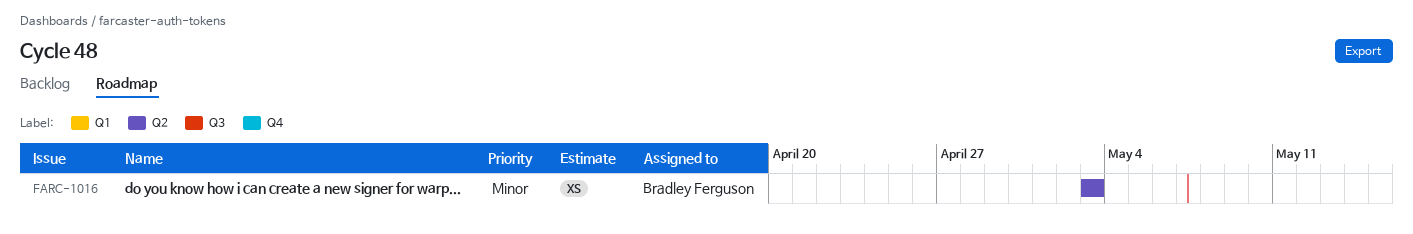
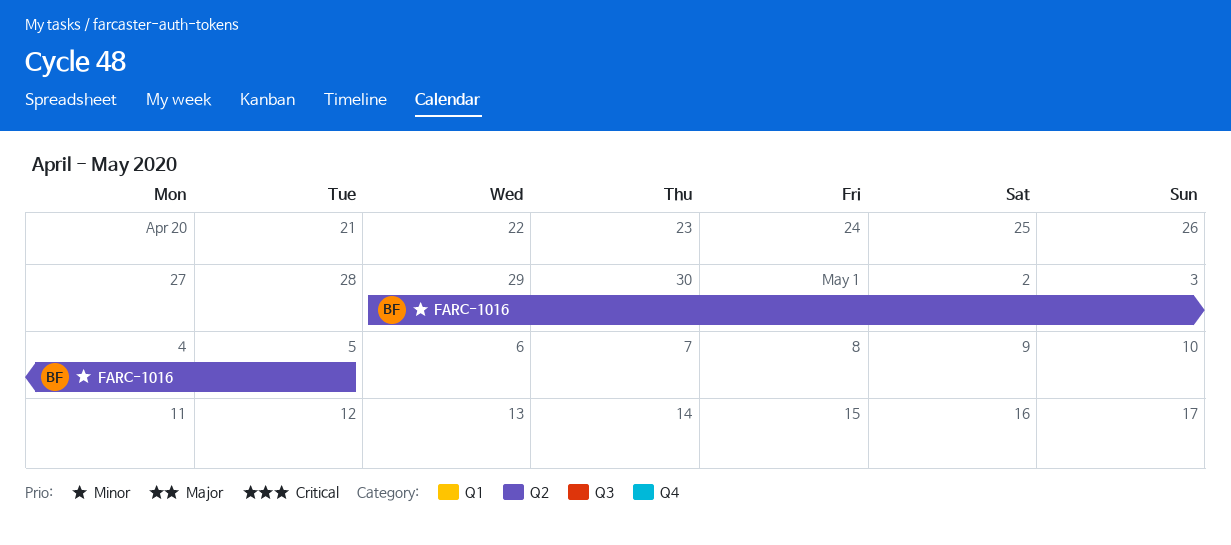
FARC-1016, start: May 3 -> Apr 29
FARC-1016, due: May 3 -> May 5

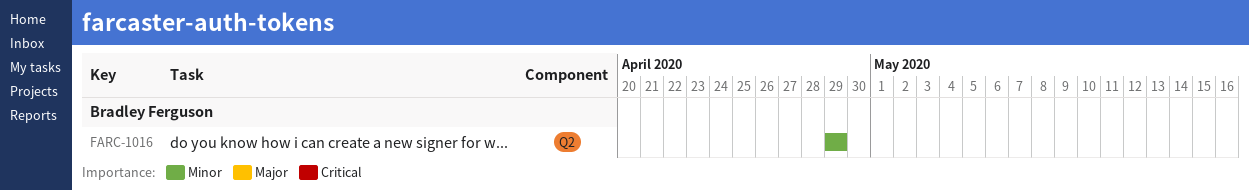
FARC-1016, due: May 5 -> Apr 29

